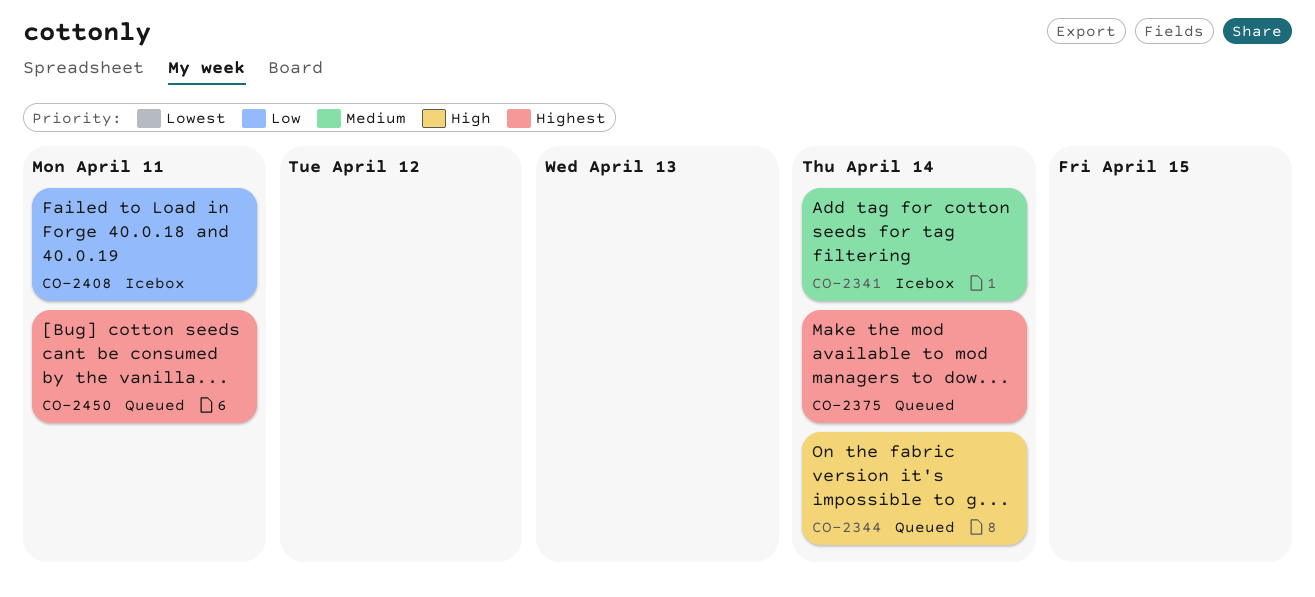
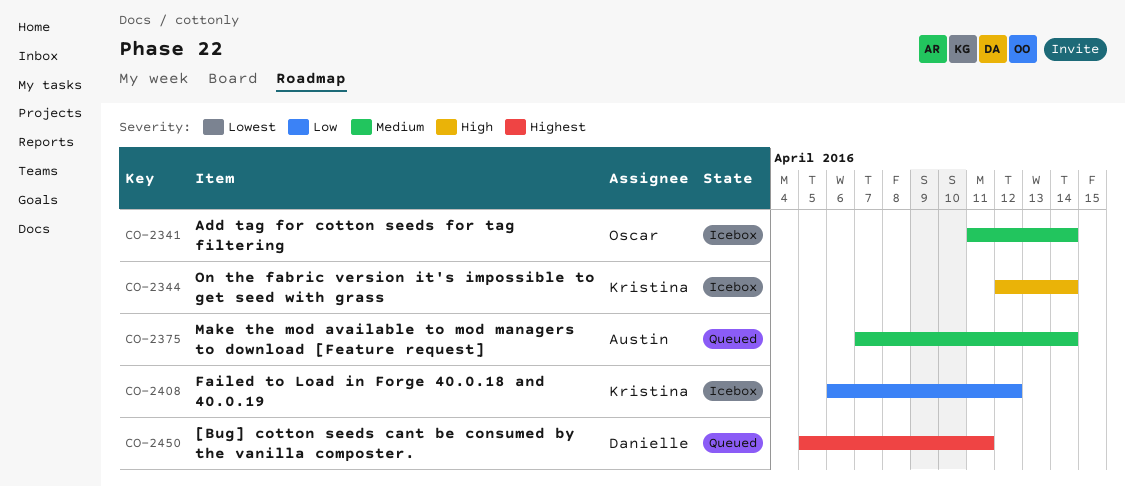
CO-2344, status: Queued -> Icebox
CO-2375, priority: Highest -> Medium
CO-2408, due: Apr 11 -> Apr 12

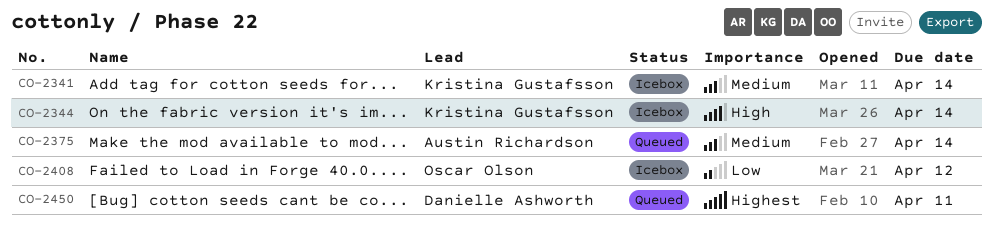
CO-2341, owner: Oscar Olson -> Kristina Gustafsson
CO-2408, owner: Kristina Gustafsson -> Oscar Olson

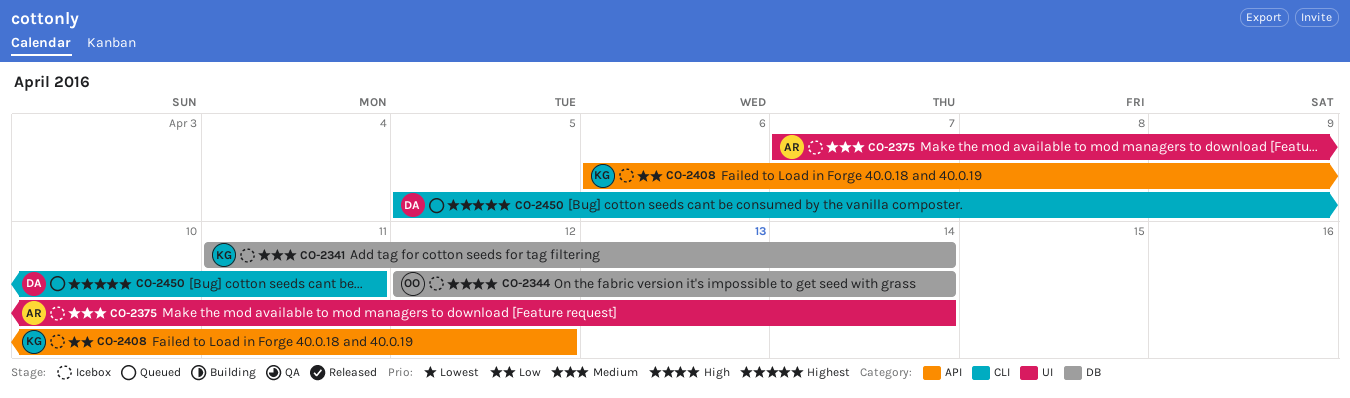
CO-2344, owner: Kristina Gustafsson -> Oscar Olson
CO-2375, status: Queued -> Icebox
CO-2408, owner: Oscar Olson -> Kristina Gustafsson

